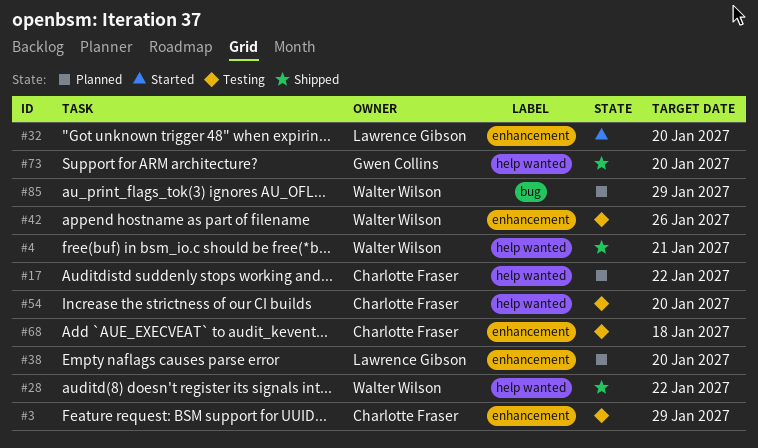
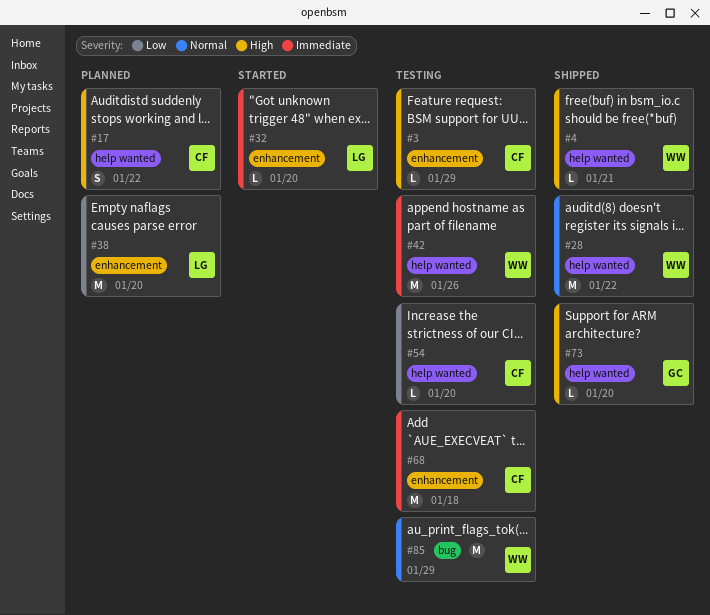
#42, label: enhancement -> help wanted
#85, status: Planned -> Testing

